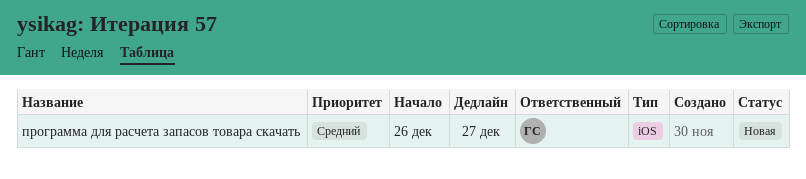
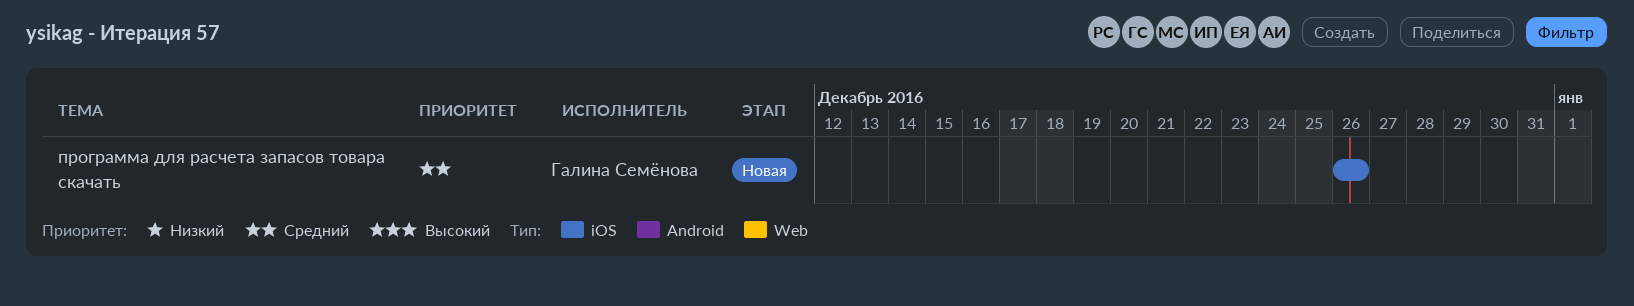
программа для расчета запасов товара скачать, due: Dec 27 -> Dec 26

